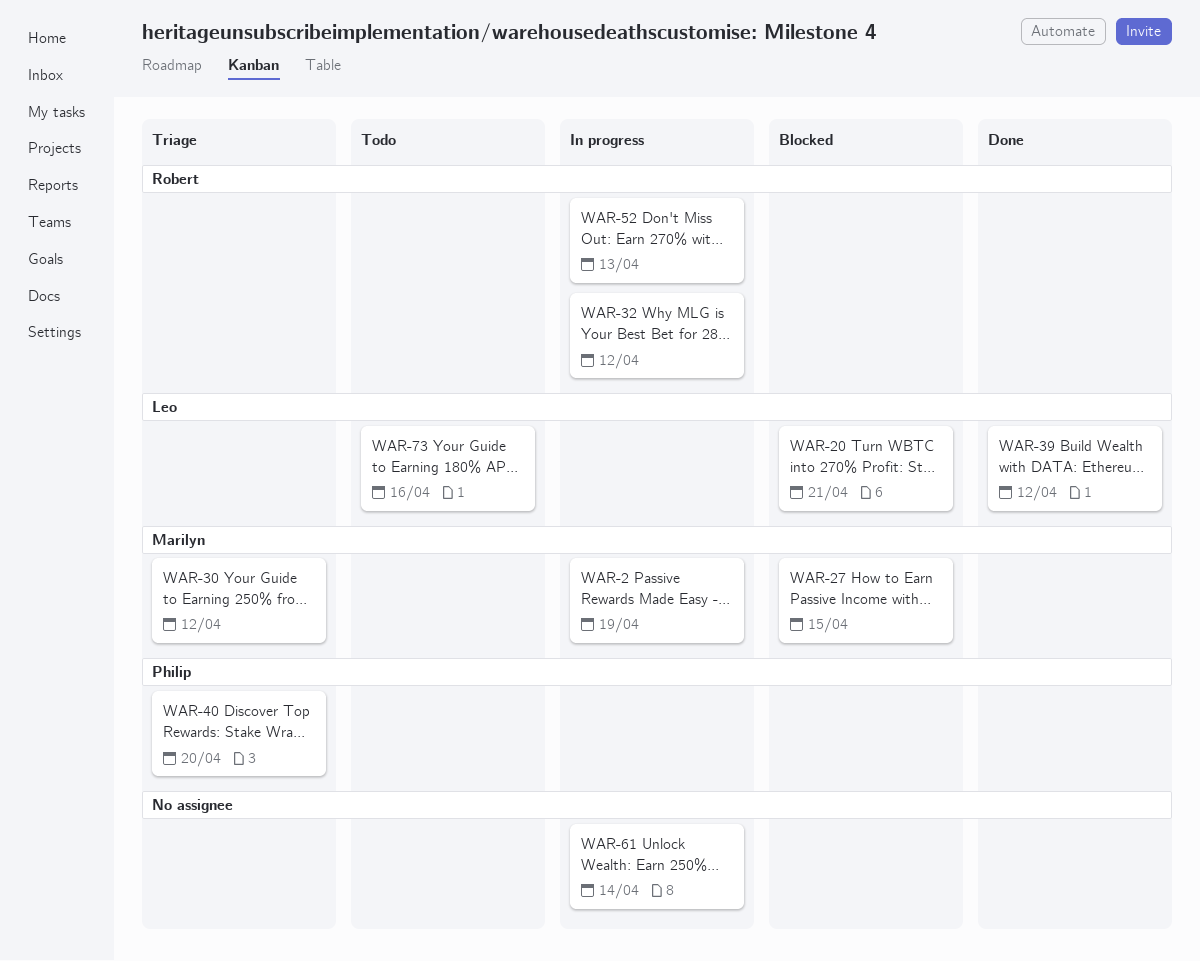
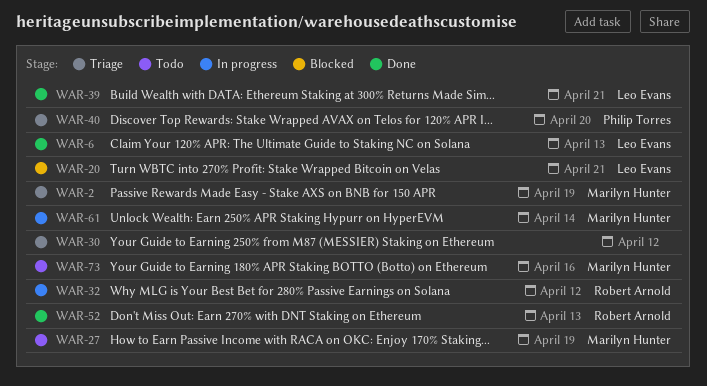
WAR-2, status: In progress -> Triage
WAR-6: none -> present
WAR-27, status: Blocked -> Todo
WAR-27, due: Apr 15 -> Apr 19
WAR-30, owner: Marilyn Hunter -> none
WAR-39, due: Apr 12 -> Apr 21
WAR-52, status: In progress -> Done
WAR-61, owner: none -> Marilyn Hunter
WAR-73, owner: Leo Evans -> Marilyn Hunter

